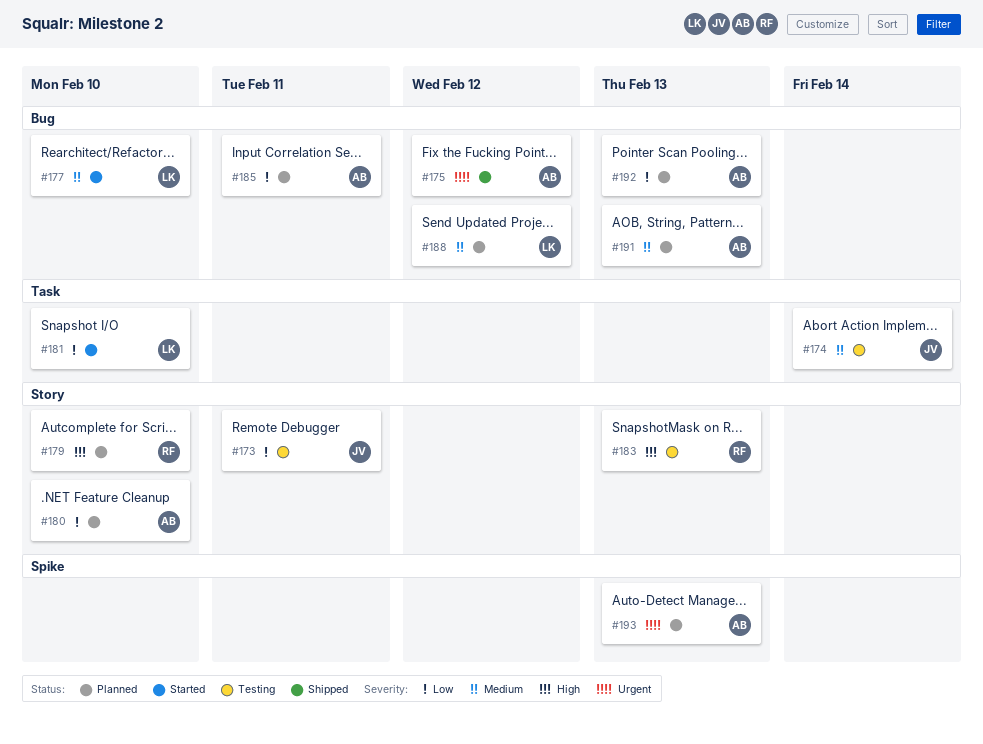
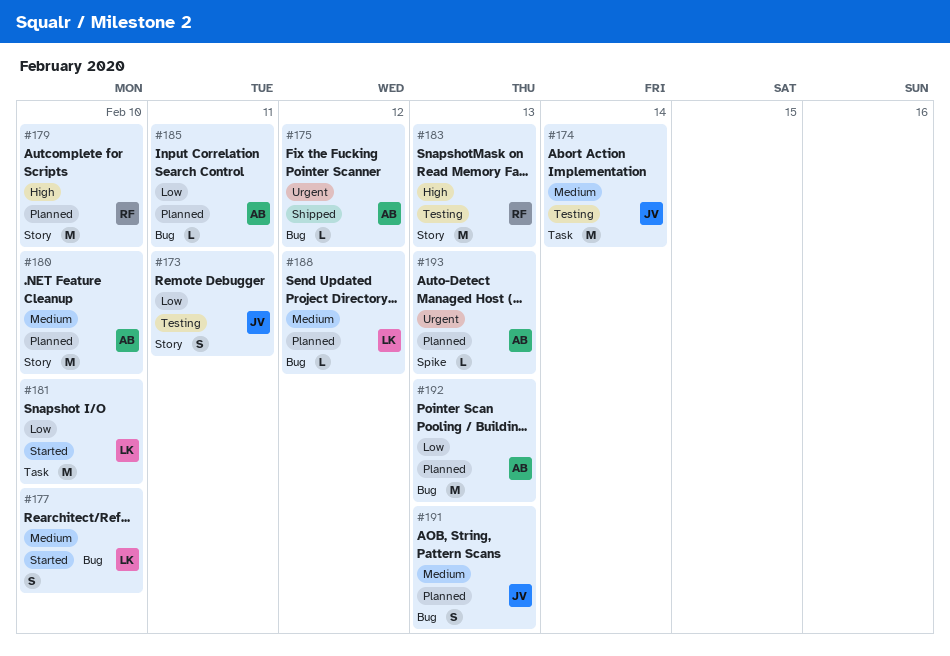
#180, priority: Low -> Medium
#191, owner: AB -> JV

